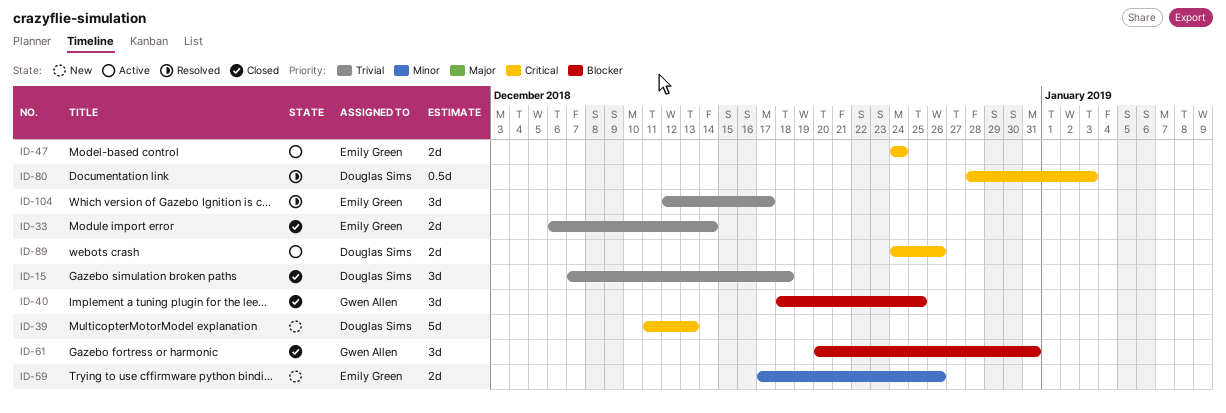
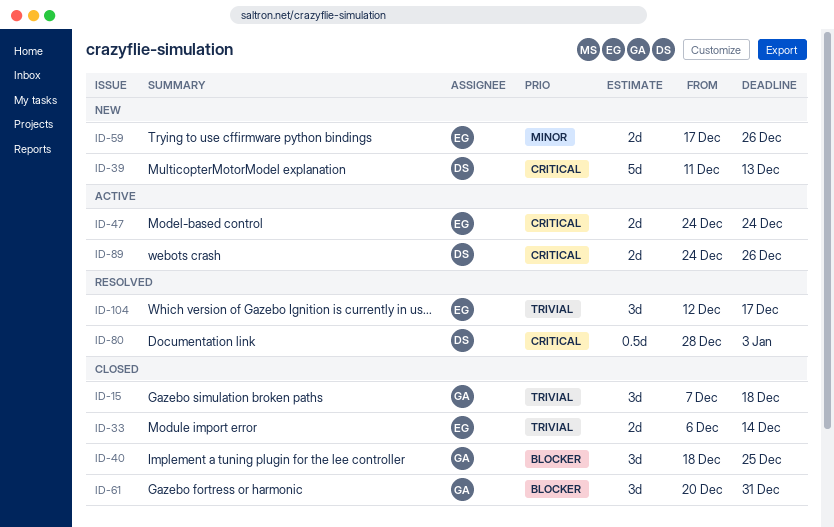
ID-15, owner: Douglas Sims -> Gwen Allen

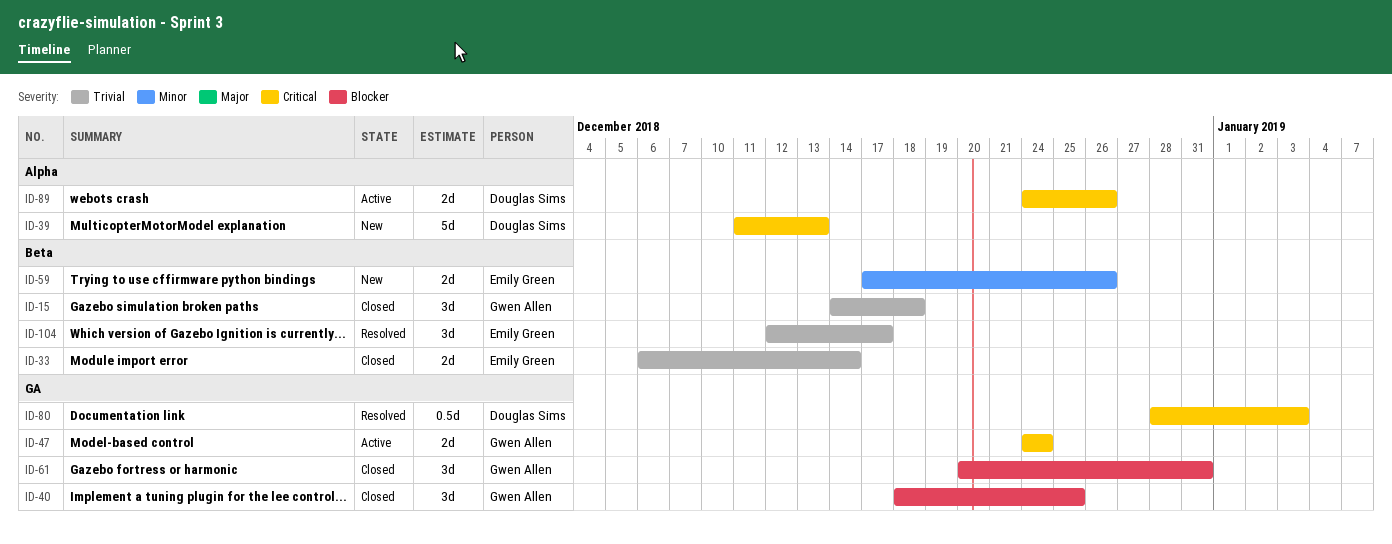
ID-15, start: Dec 7 -> Dec 14
ID-47, owner: Emily Green -> Gwen Allen

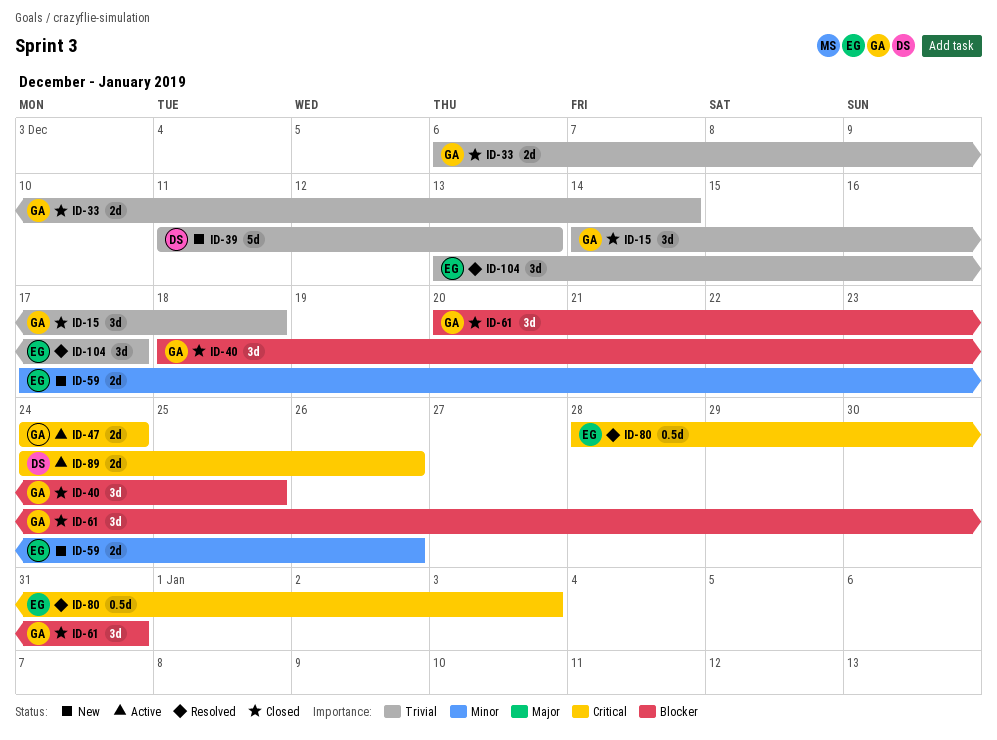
ID-33, owner: Emily Green -> Gwen Allen
ID-39, priority: Critical -> Trivial
ID-80, owner: Douglas Sims -> Emily Green
ID-104, start: Dec 12 -> Dec 13

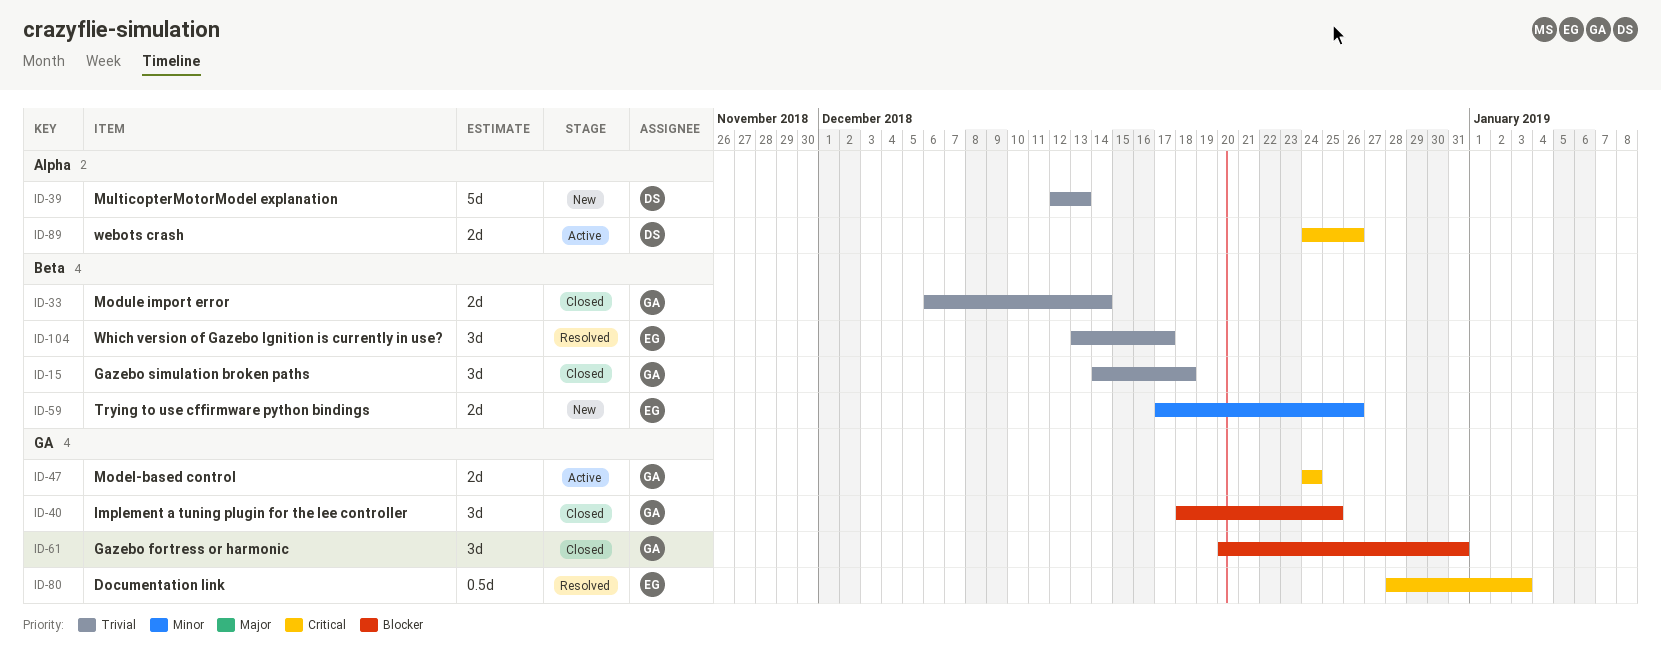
ID-39, start: Dec 11 -> Dec 12

